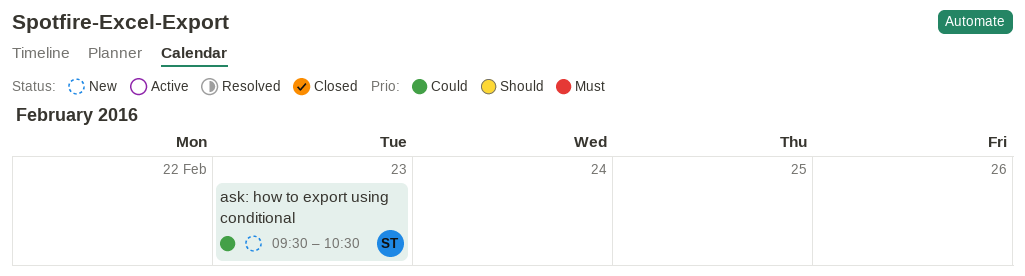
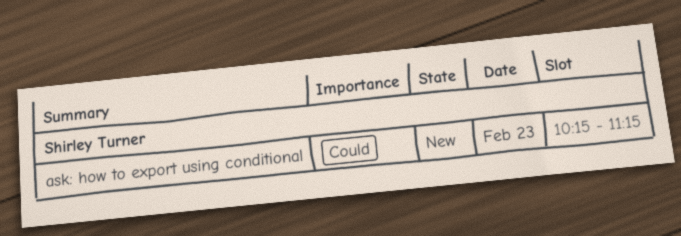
ask: how to export using conditional, begins: 09:30 -> 10:15
ask: how to export using conditional, ends: 10:30 -> 11:15

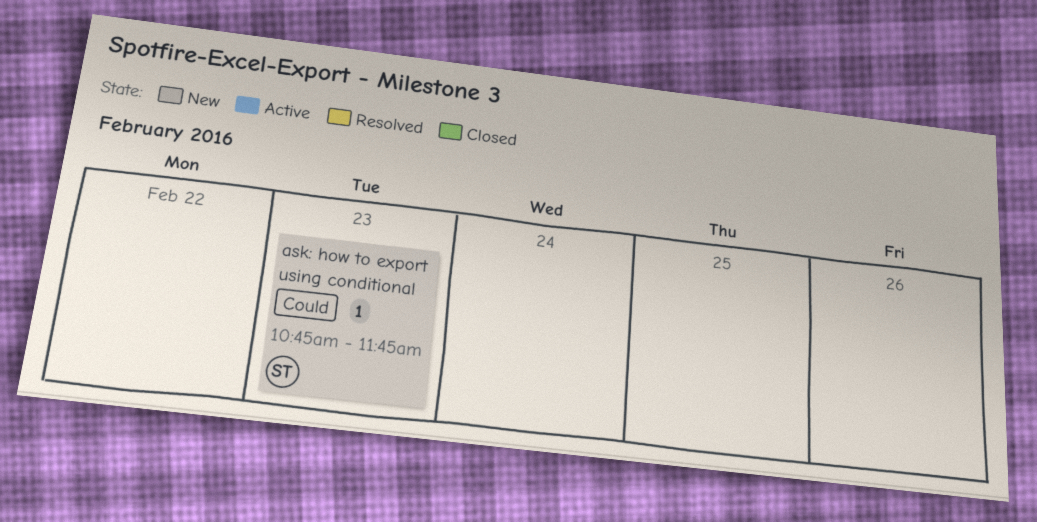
ask: how to export using conditional, begins: 10:15 -> 10:45
ask: how to export using conditional, ends: 11:15 -> 11:45

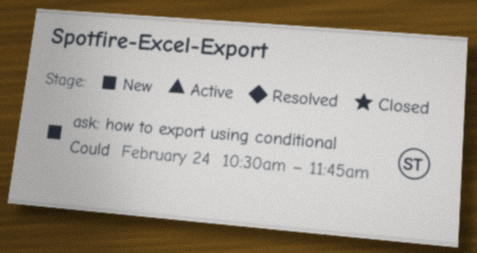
ask: how to export using conditional, day: Feb 23 -> Feb 24
ask: how to export using conditional, begins: 10:45 -> 10:30

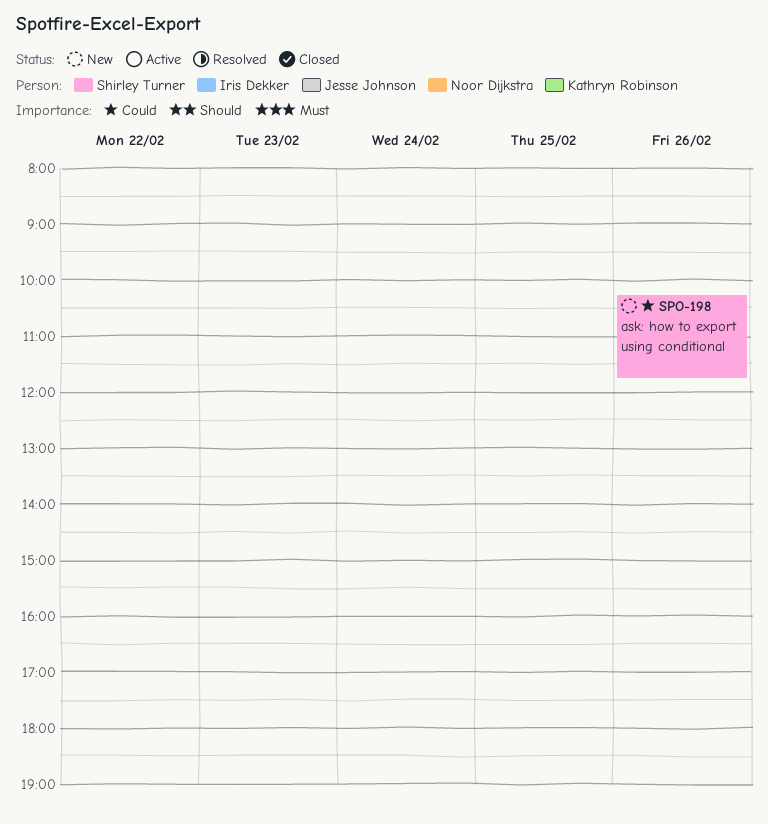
ask: how to export using conditional, day: Feb 24 -> Feb 26
ask: how to export using conditional, begins: 10:30 -> 10:15

